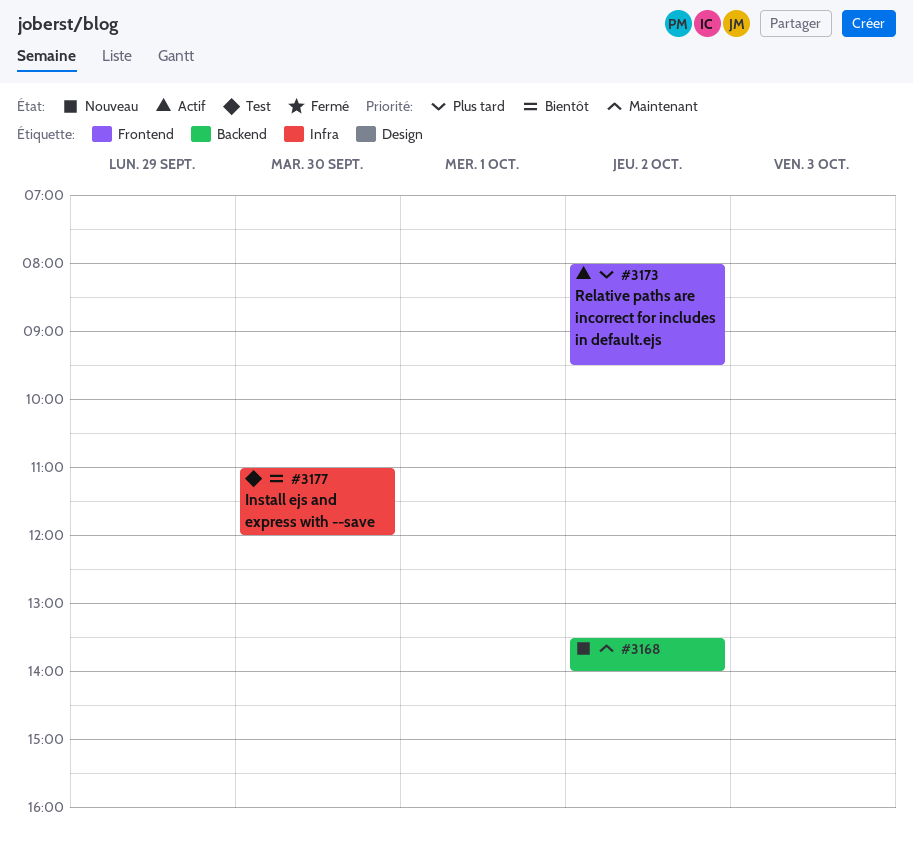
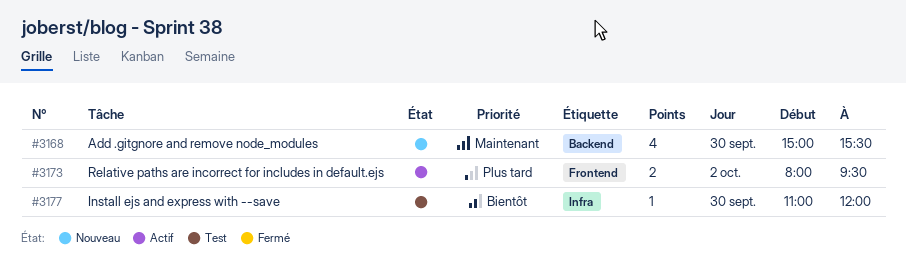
#3168, day: Oct 2 -> Sep 30
#3168, begins: 13:30 -> 15:00
#3168, ends: 14:00 -> 15:30

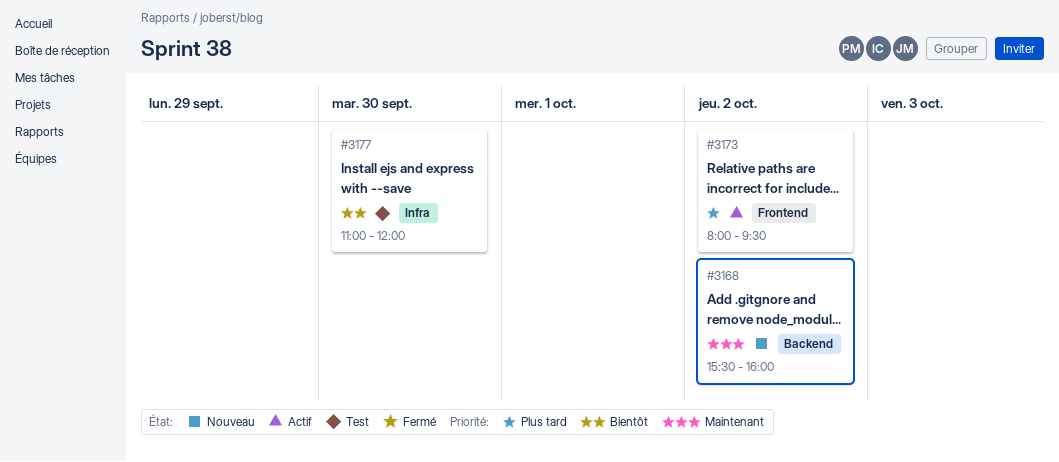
#3168, day: Sep 30 -> Oct 2
#3168, begins: 15:00 -> 15:30
#3168, ends: 15:30 -> 16:00

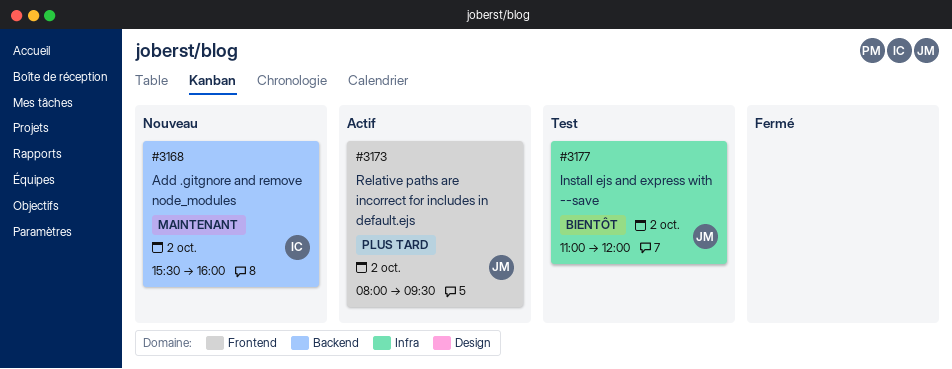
#3177, day: Sep 30 -> Oct 2

